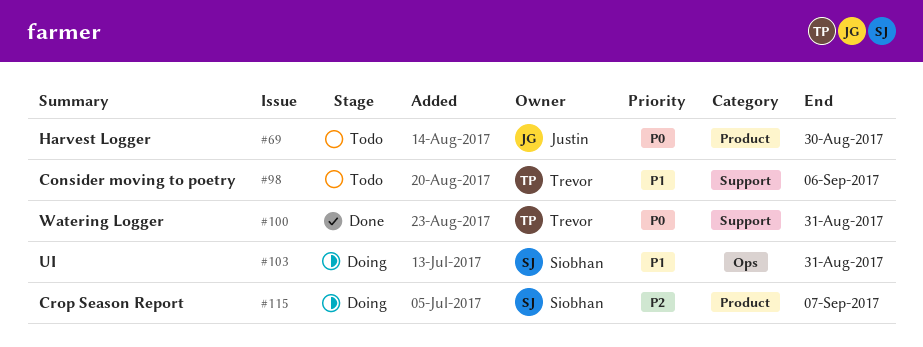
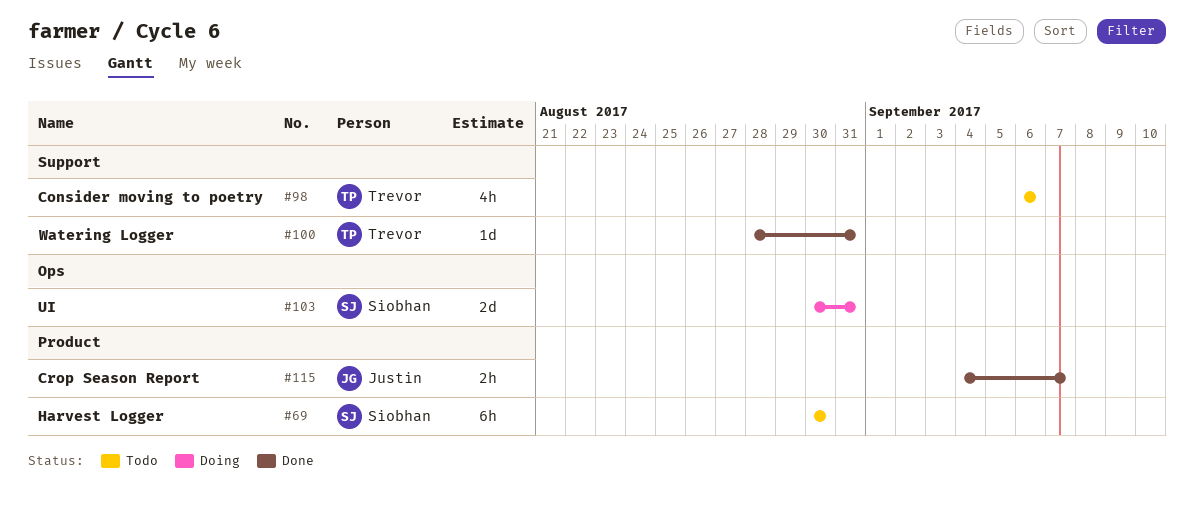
#69, owner: Justin -> Siobhan
#115, status: Doing -> Done
#115, owner: Siobhan -> Justin

